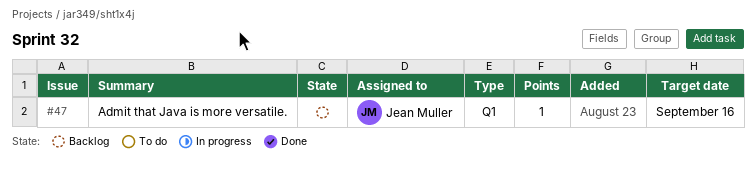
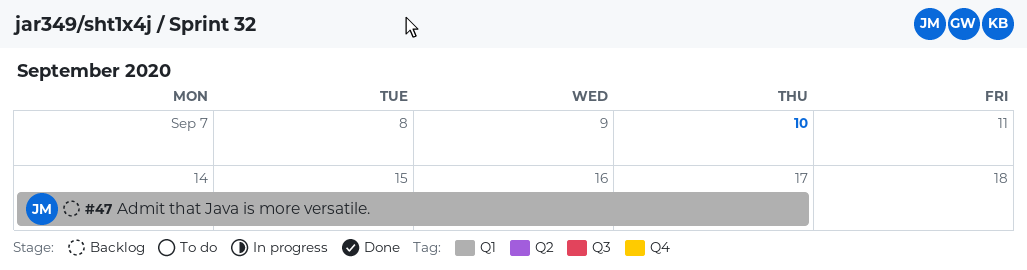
#47, due: Sep 16 -> Sep 17

